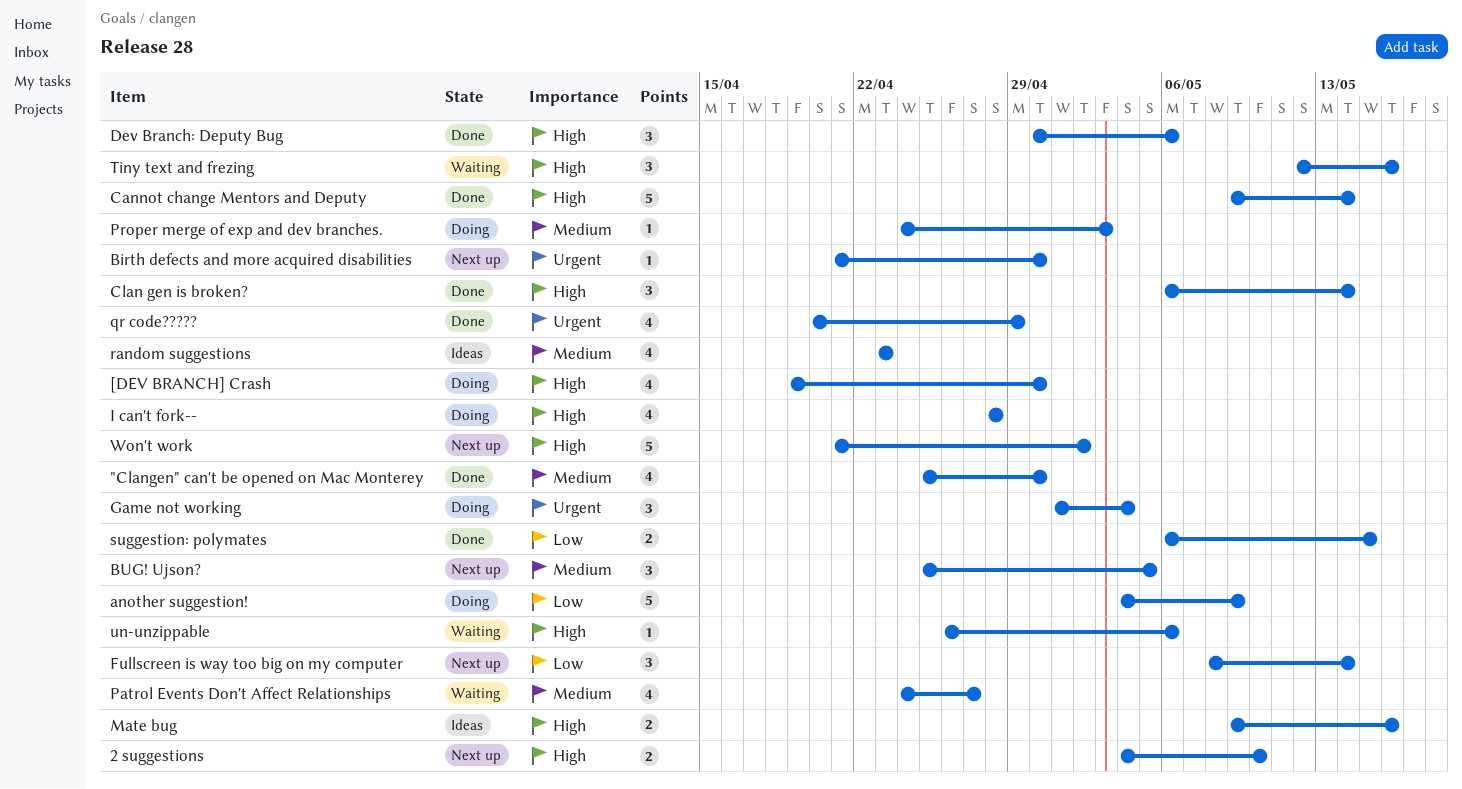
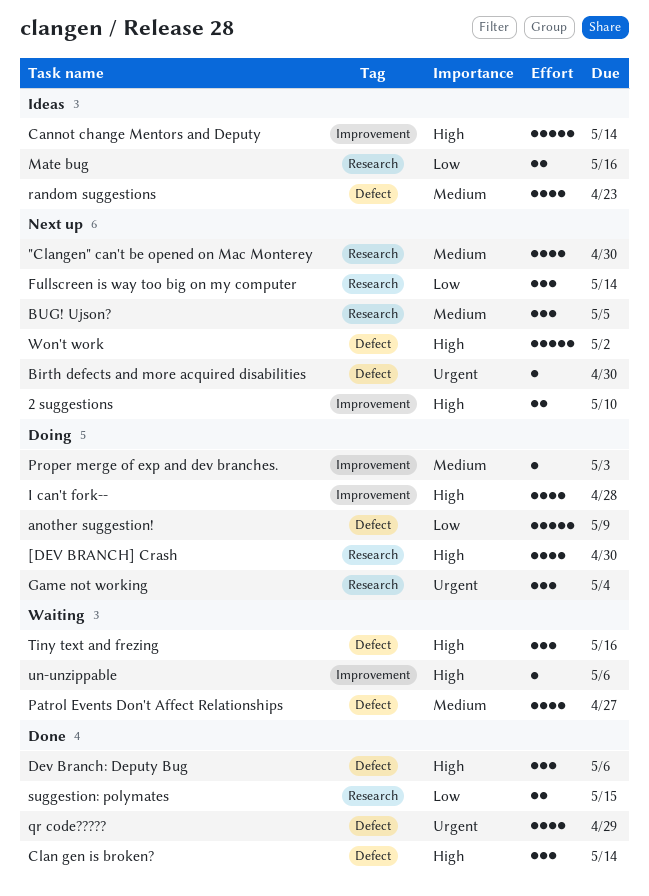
"Clangen" can't be opened on Mac Monterey, status: Done -> Next up
Cannot change Mentors and Deputy, status: Done -> Ideas
Mate bug, priority: High -> Low

